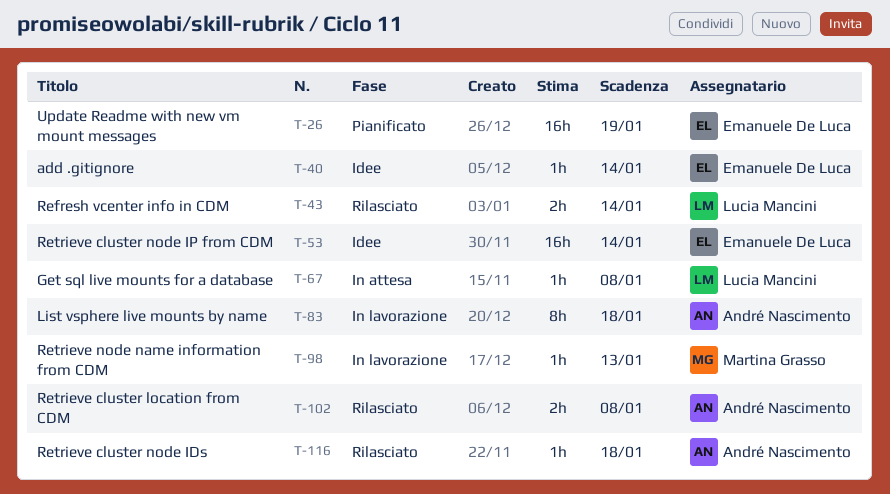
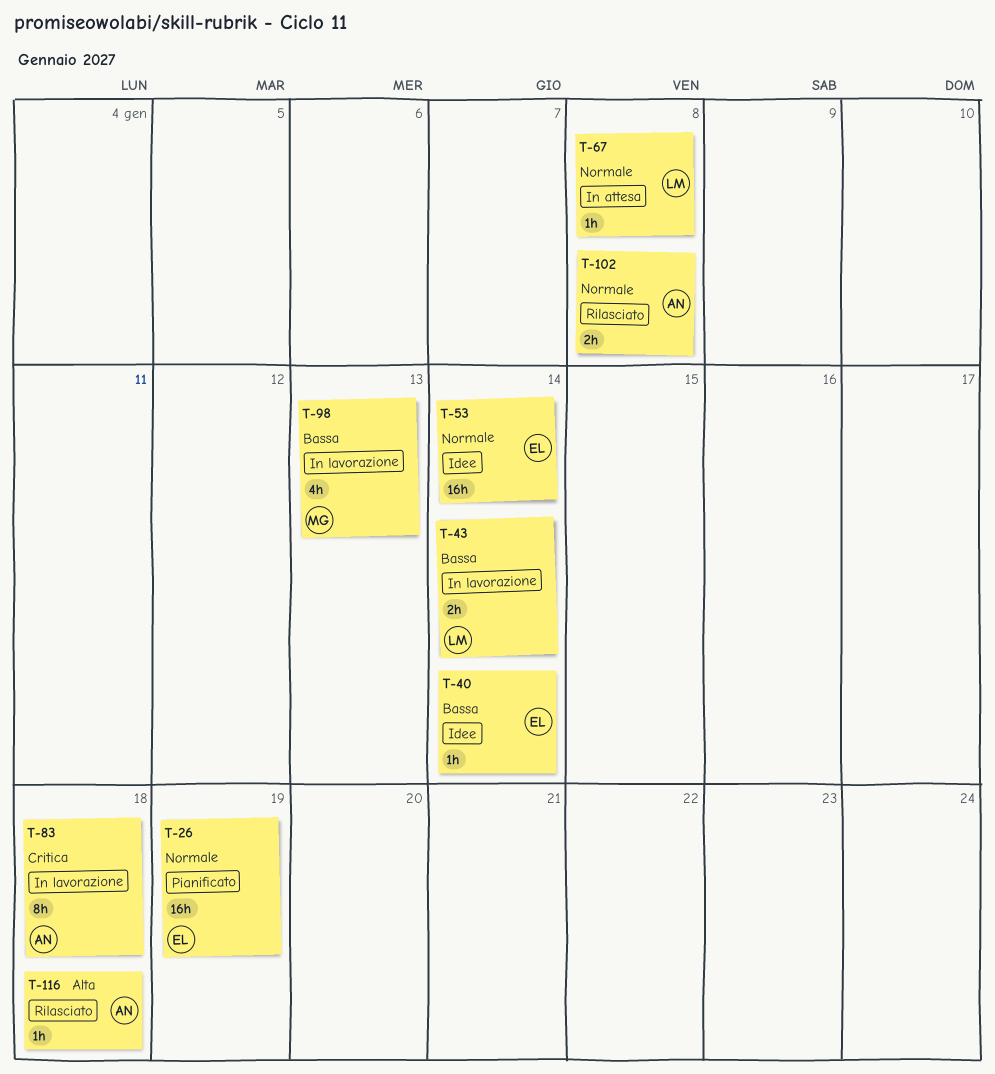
T-43, status: Rilasciato -> In lavorazione
T-98, estimate: 1h -> 4h

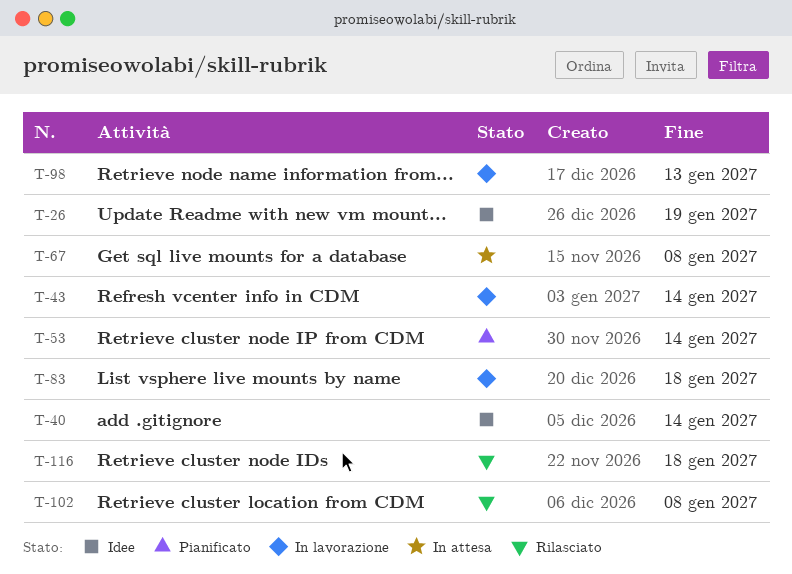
T-26, status: Pianificato -> Idee
T-53, status: Idee -> Pianificato

